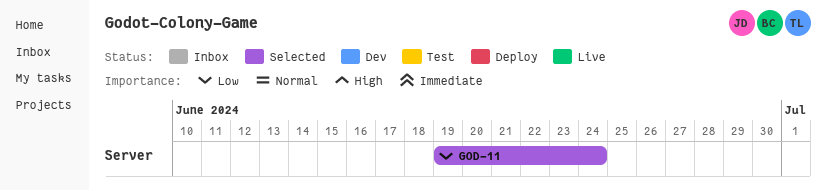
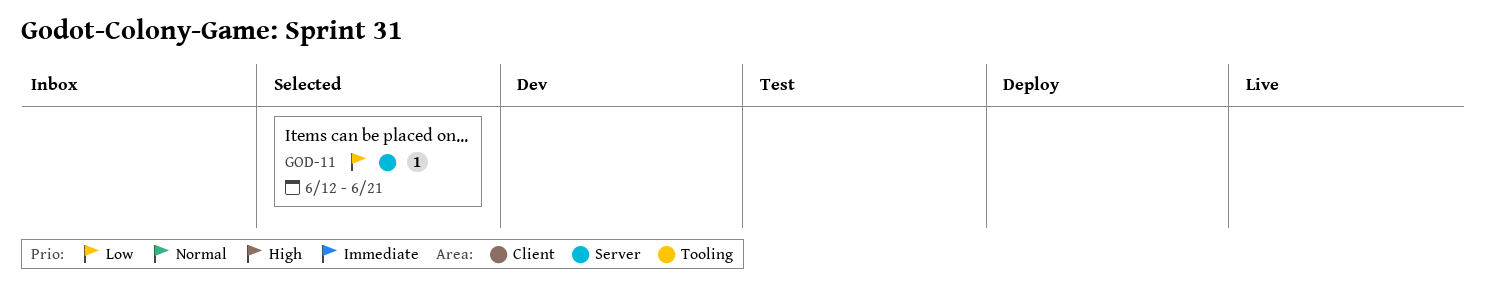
GOD-11, start: Jun 19 -> Jun 12
GOD-11, due: Jun 24 -> Jun 21

